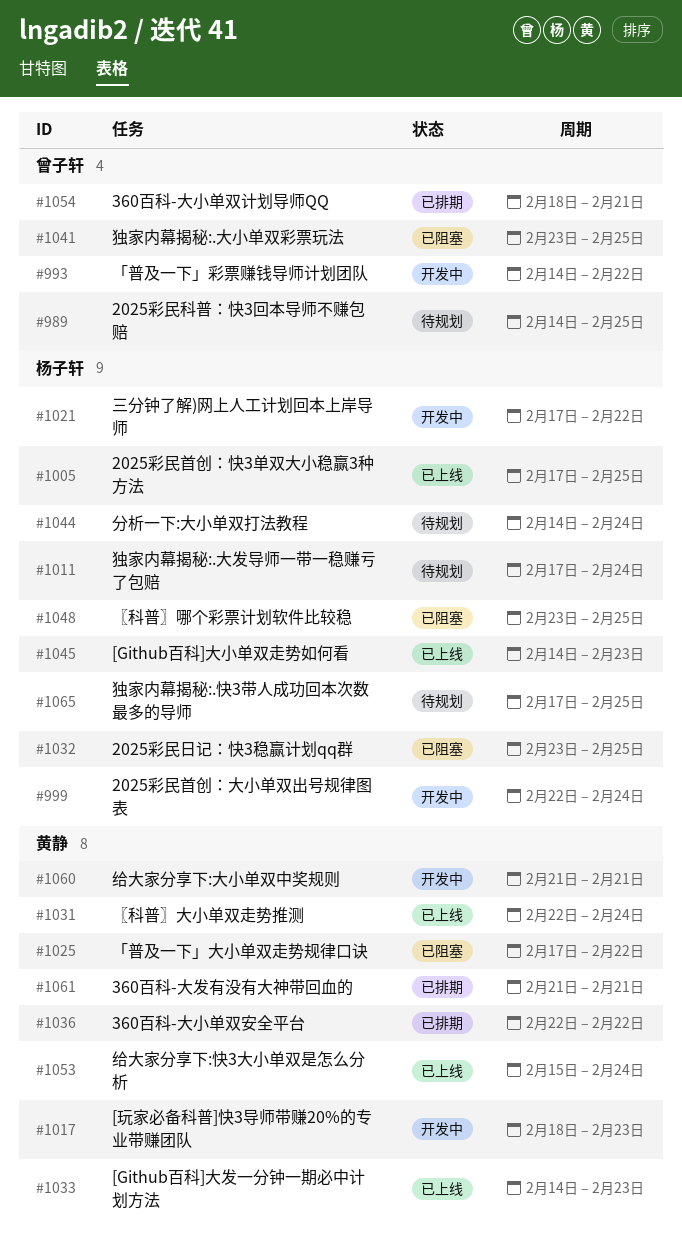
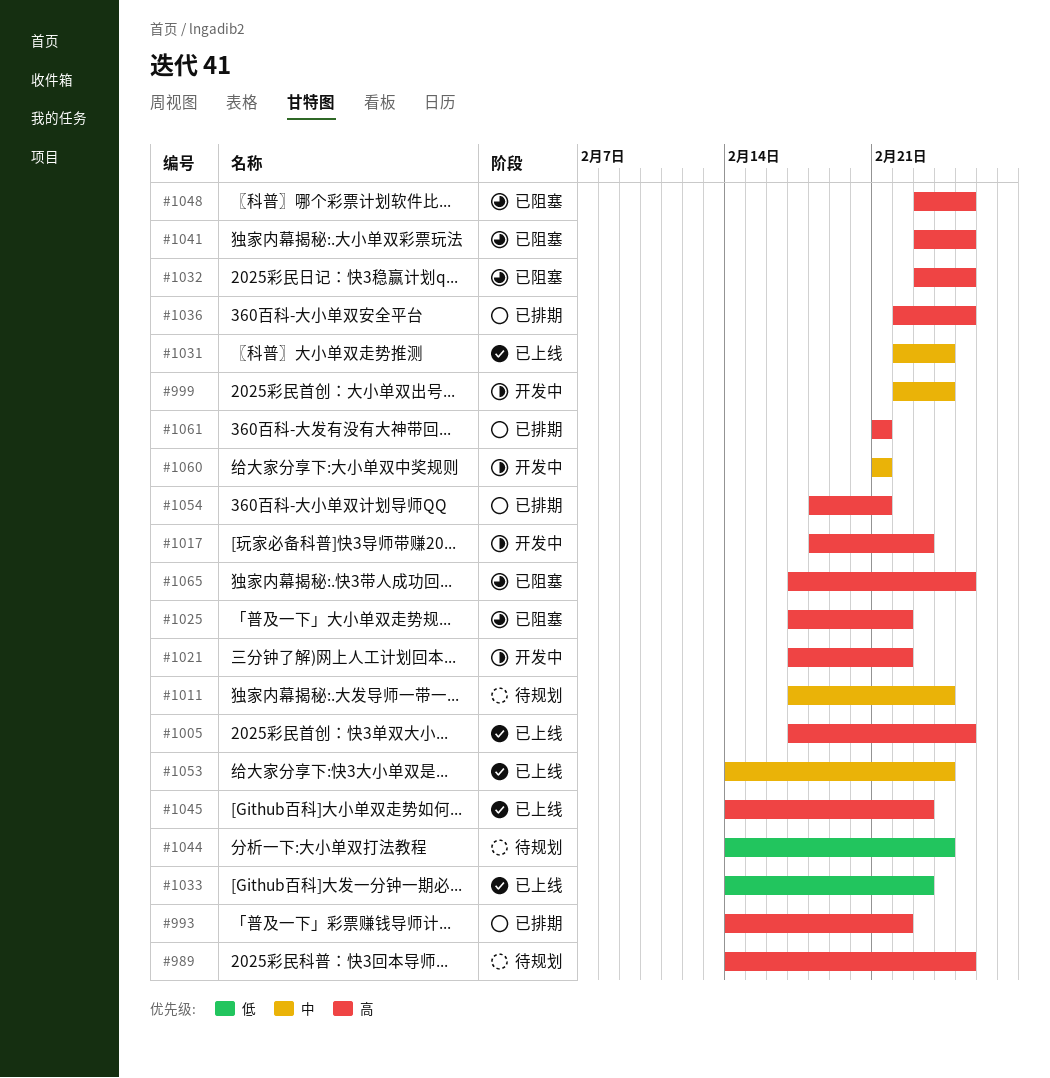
#993, status: 开发中 -> 已排期
#1036, due: Feb 22 -> Feb 25
#1053, start: Feb 15 -> Feb 14
#1065, status: 待规划 -> 已阻塞

